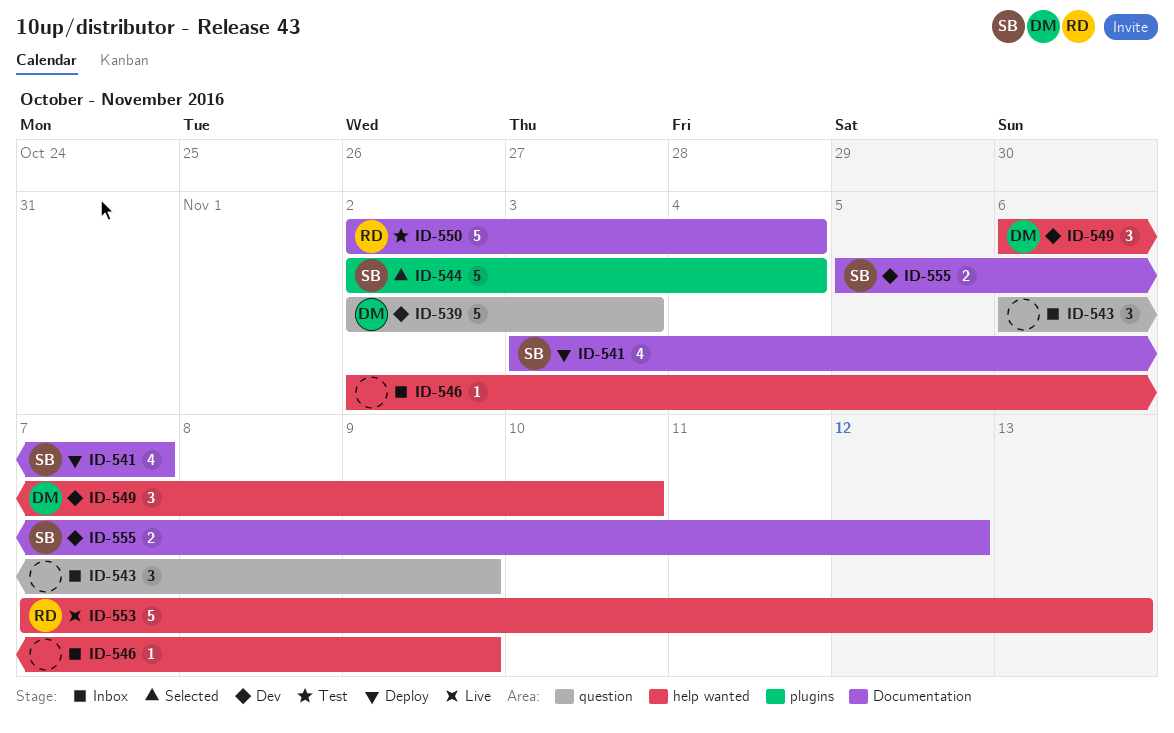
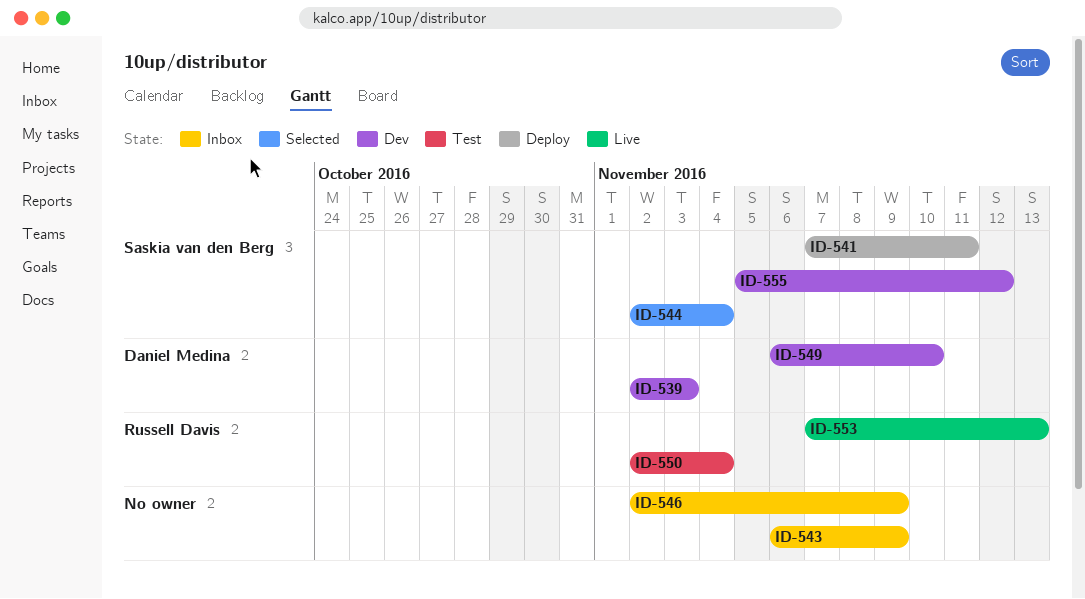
ID-541, start: Nov 3 -> Nov 7
ID-541, due: Nov 7 -> Nov 11

